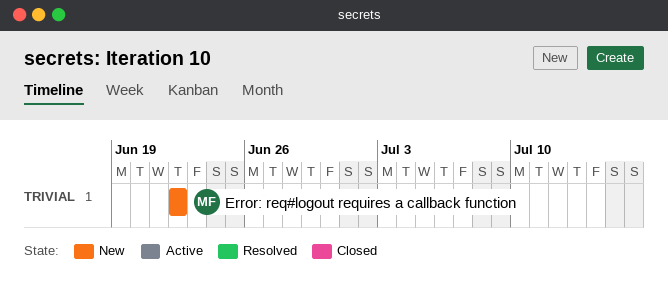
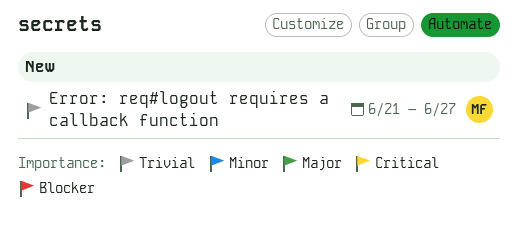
Error: req#logout requires a callback function, start: Jun 22 -> Jun 21
Error: req#logout requires a callback function, due: Jun 22 -> Jun 27

